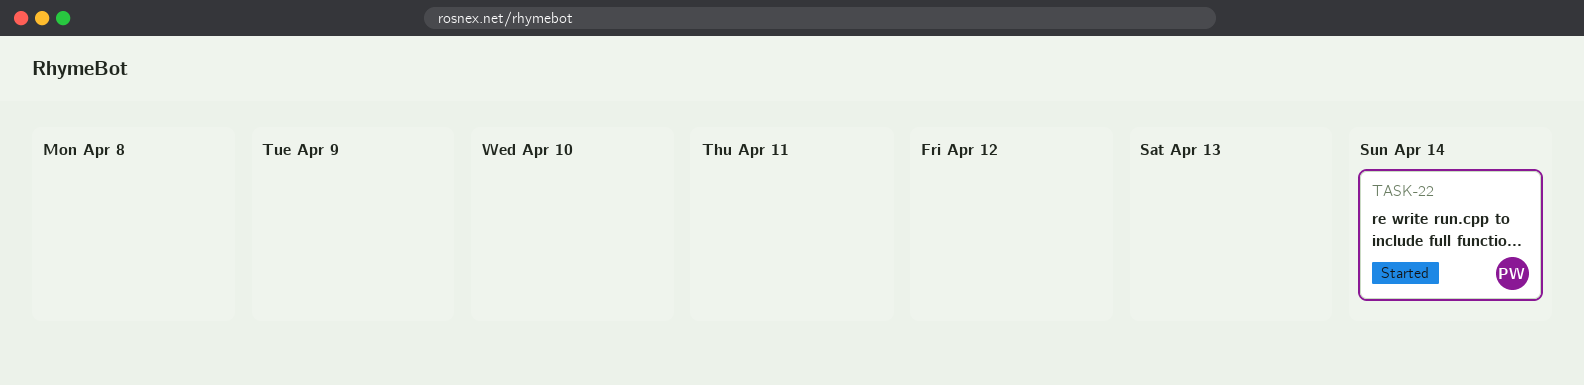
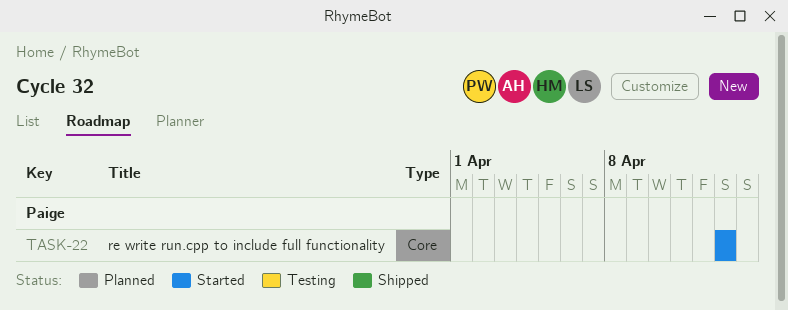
TASK-22, due: Apr 14 -> Apr 13

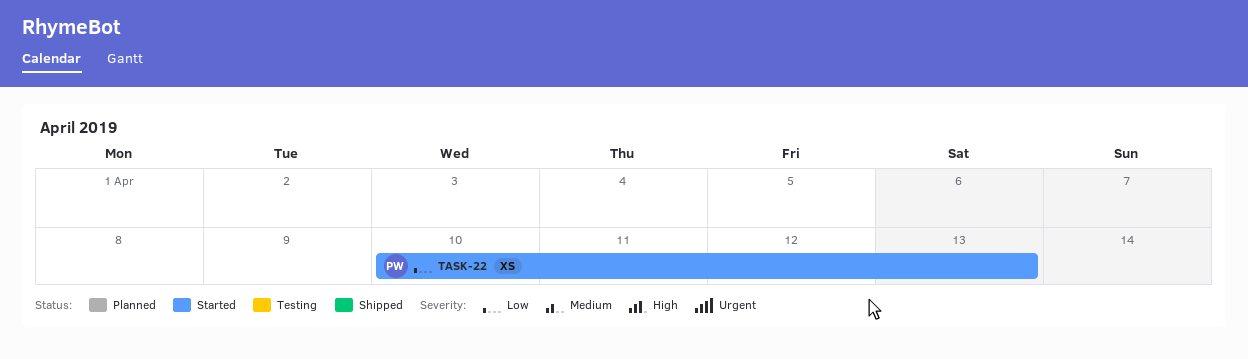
TASK-22, start: Apr 13 -> Apr 10

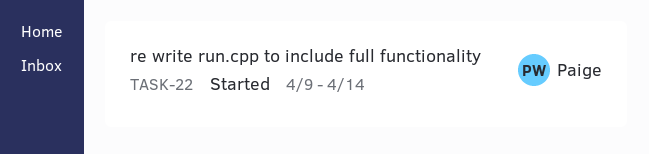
TASK-22, start: Apr 10 -> Apr 9
TASK-22, due: Apr 13 -> Apr 14

